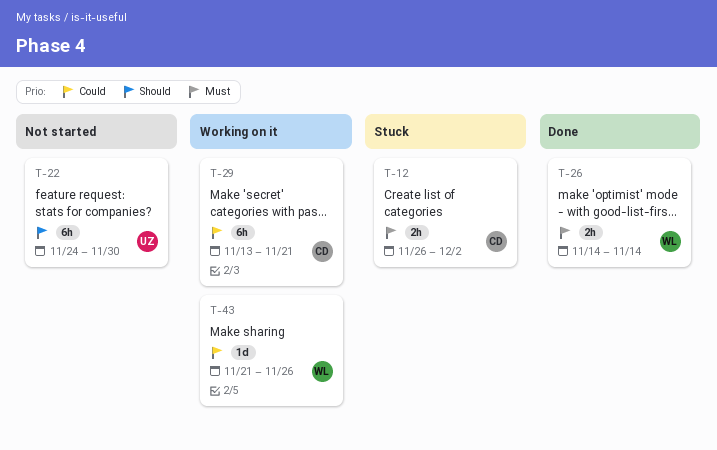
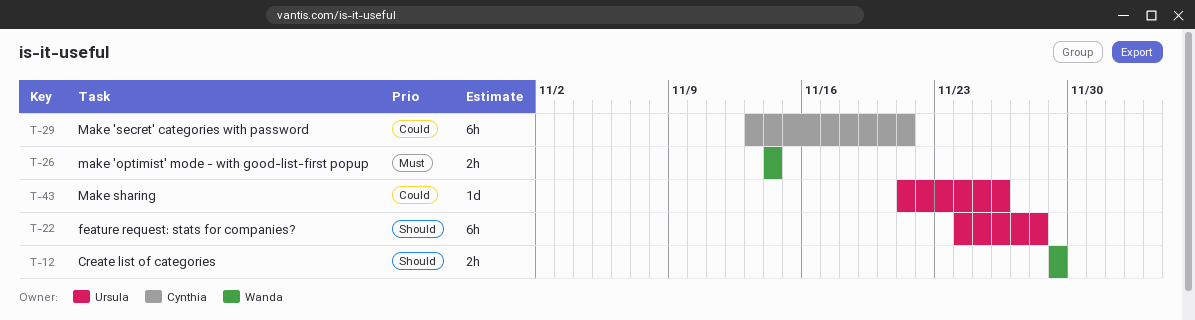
T-12, owner: Cynthia -> Wanda
T-12, priority: Must -> Should
T-12, start: Nov 26 -> Nov 29
T-12, due: Dec 2 -> Nov 29
T-22, due: Nov 30 -> Nov 28
T-43, owner: Wanda -> Ursula

